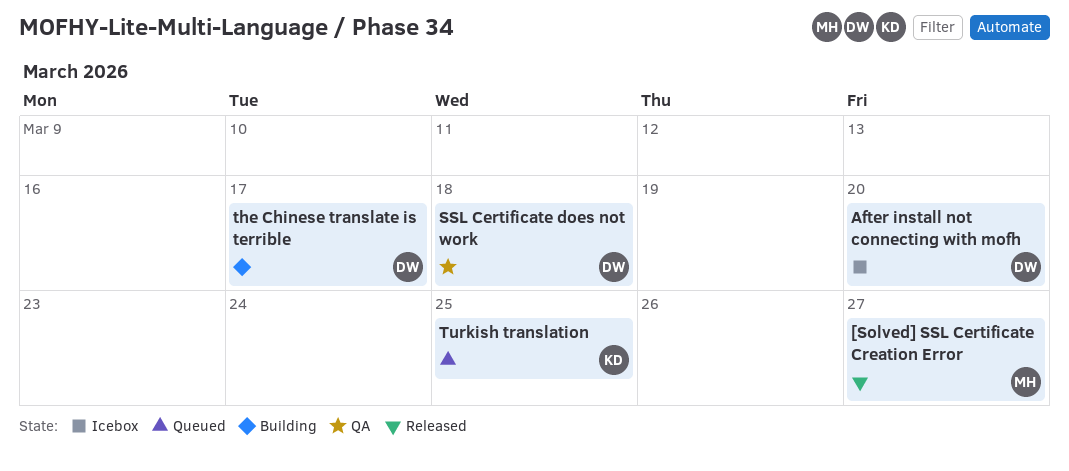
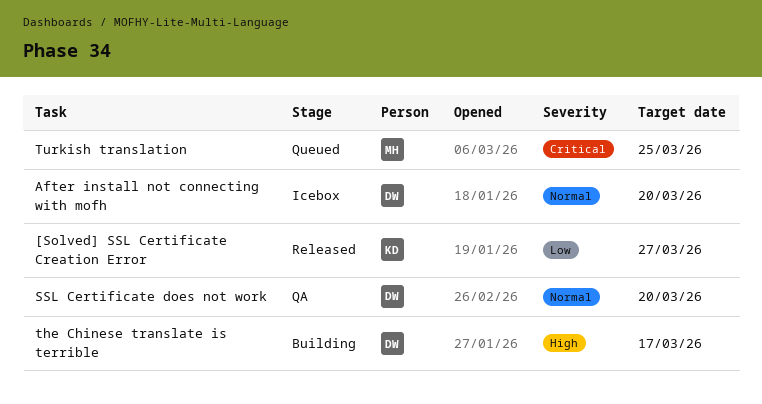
[Solved] SSL Certificate Creation Error, owner: MH -> KD
SSL Certificate does not work, due: Mar 18 -> Mar 20
Turkish translation, owner: KD -> MH

